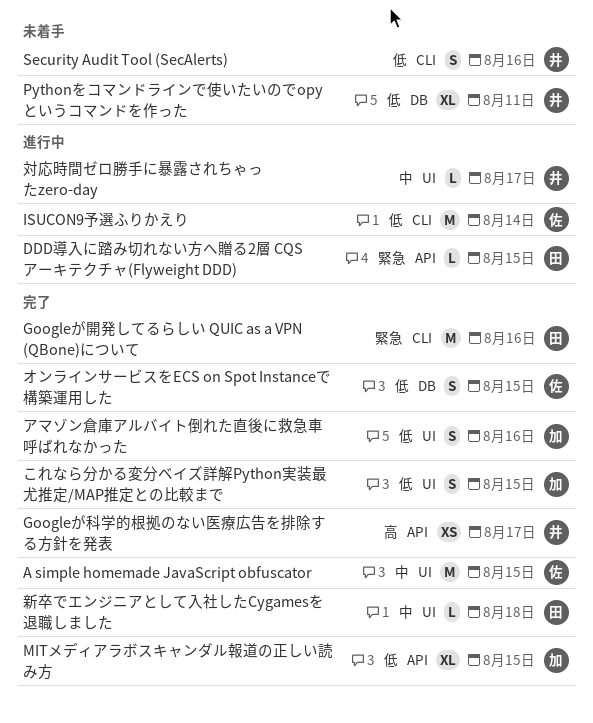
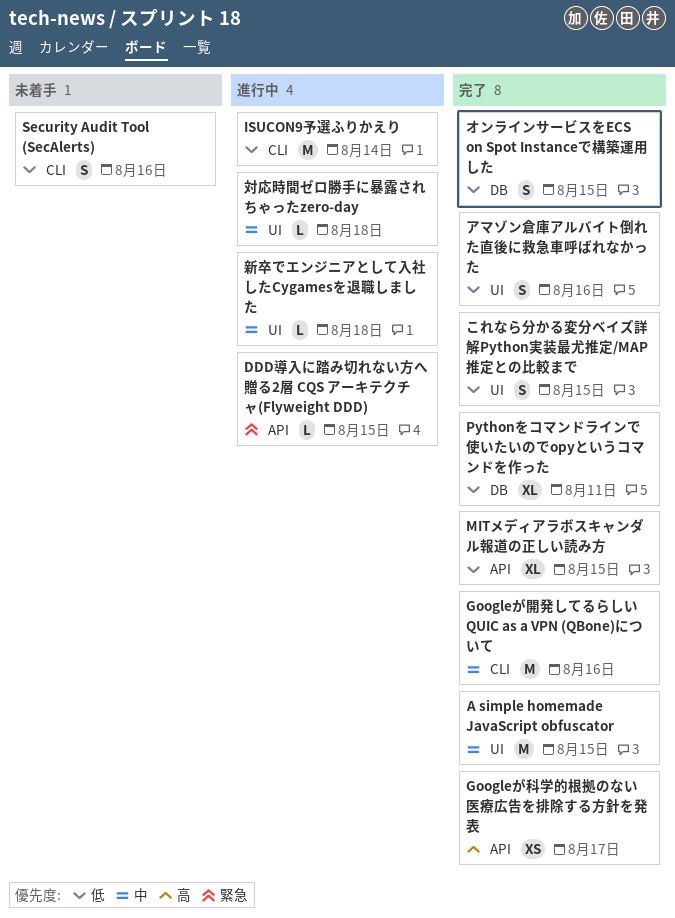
Googleが開発してるらしい QUIC as a VPN (QBone)について, priority: 緊急 -> 中
Pythonをコマンドラインで使いたいのでopyというコマンドを作った, status: 未着手 -> 完了
対応時間ゼロ勝手に暴露されちゃったzero-day, due: Aug 17 -> Aug 18
新卒でエンジニアとして入社したCygamesを退職しました, status: 完了 -> 進行中

